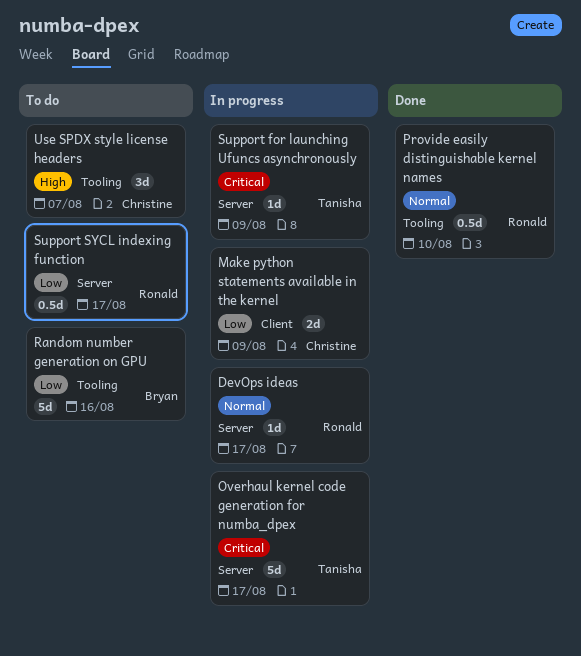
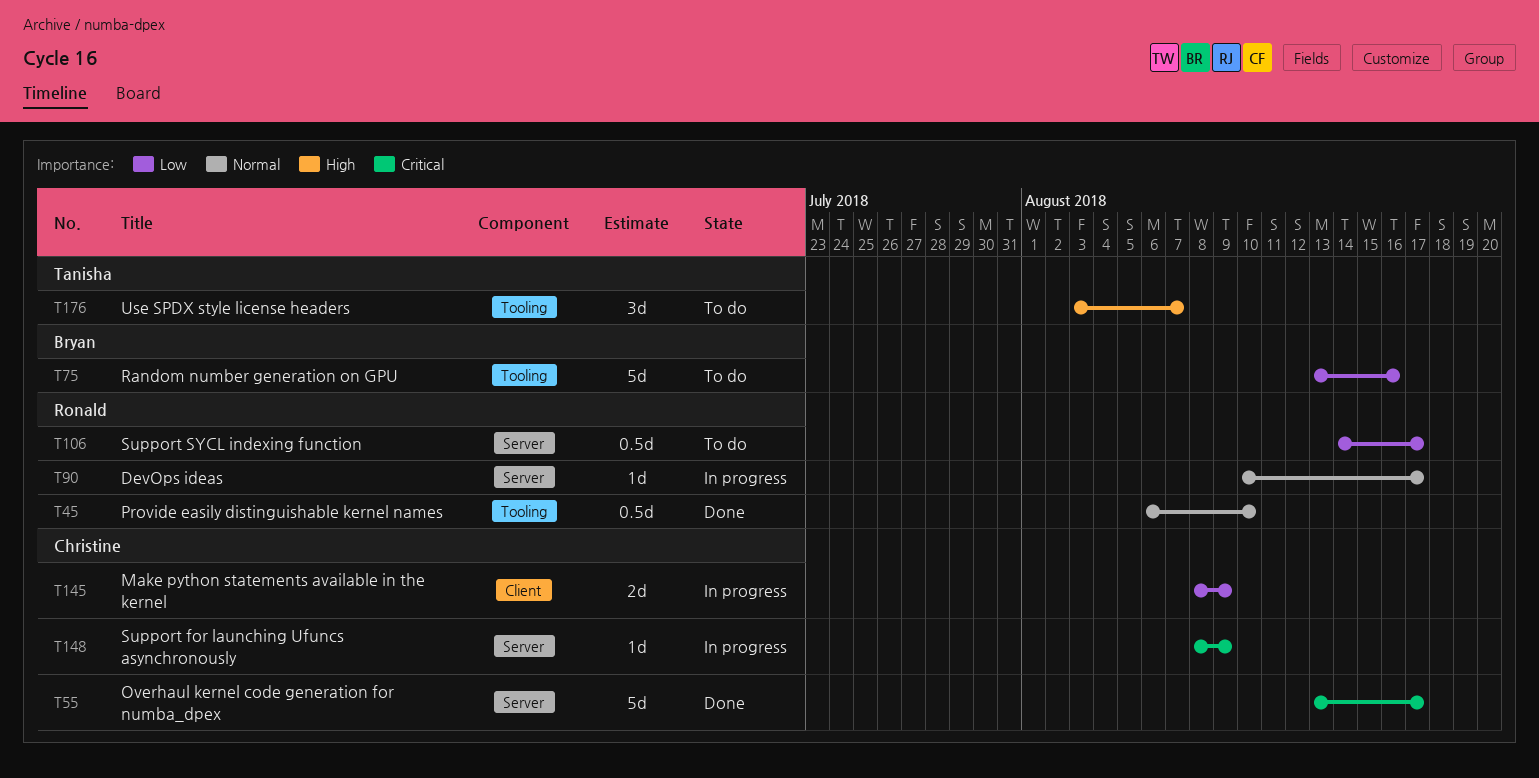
Overhaul kernel code generation for numba_dpex, status: In progress -> Done
Overhaul kernel code generation for numba_dpex, owner: Tanisha -> Christine
Support for launching Ufuncs asynchronously, owner: Tanisha -> Christine
Use SPDX style license headers, owner: Christine -> Tanisha

